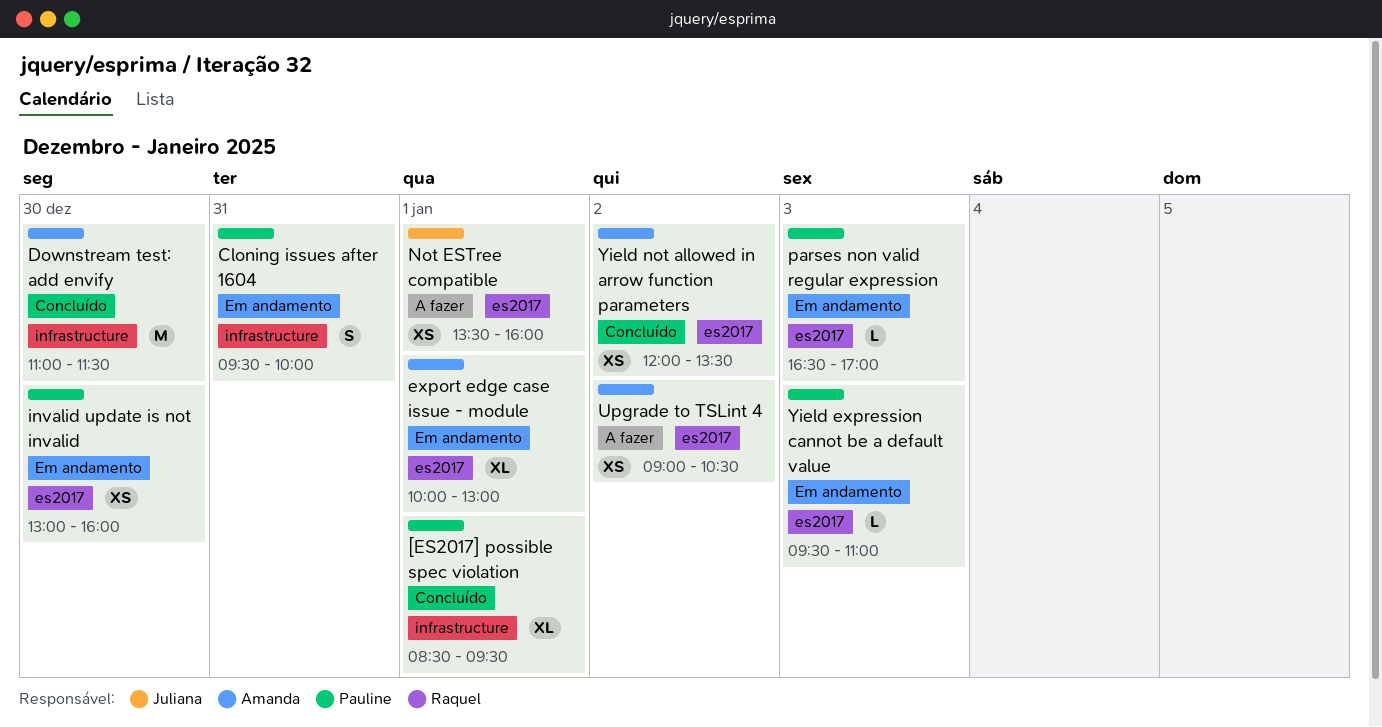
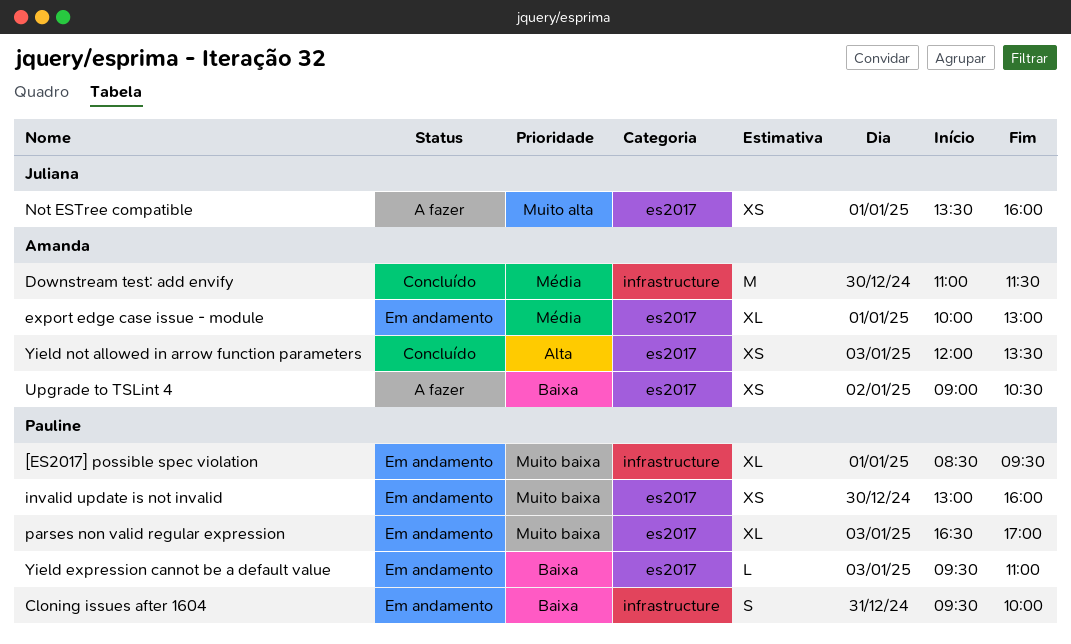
[ES2017] possible spec violation, status: Concluído -> Em andamento
parses non valid regular expression, estimate: L -> XL
Yield not allowed in arrow function parameters, day: Jan 2 -> Jan 3

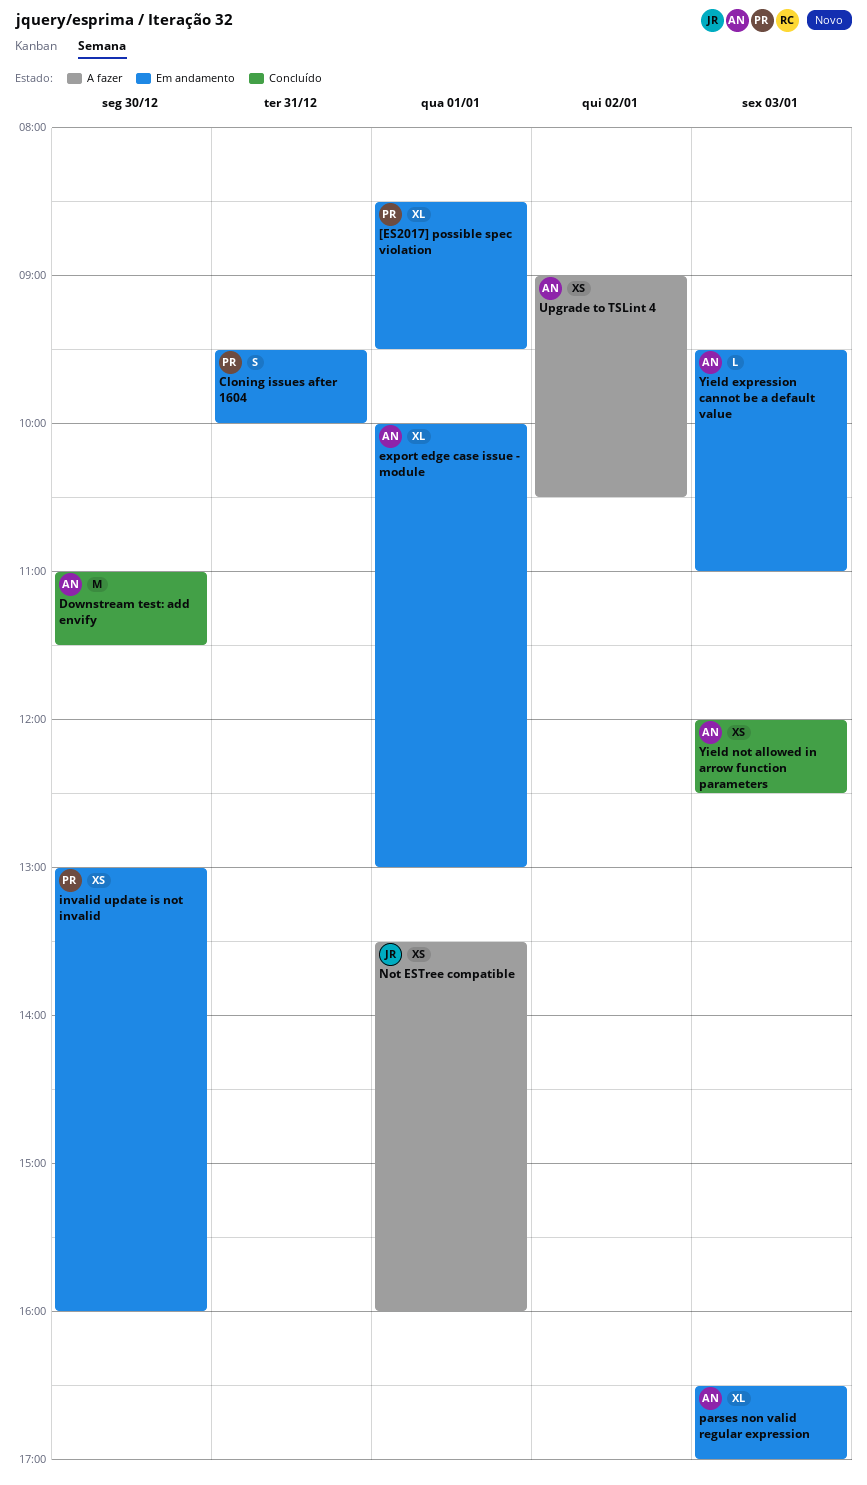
parses non valid regular expression, owner: Pauline -> Amanda
Yield expression cannot be a default value, owner: Pauline -> Amanda
Yield not allowed in arrow function parameters, ends: 13:30 -> 12:30

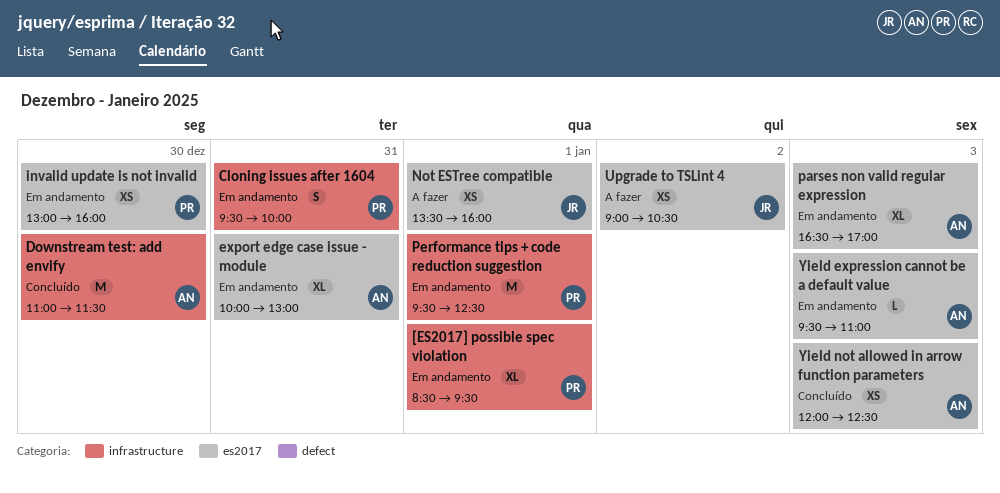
export edge case issue - module, day: Jan 1 -> Dec 31
Performance tips + code reduction suggestion: none -> present
Upgrade to TSLint 4, owner: AN -> JR

